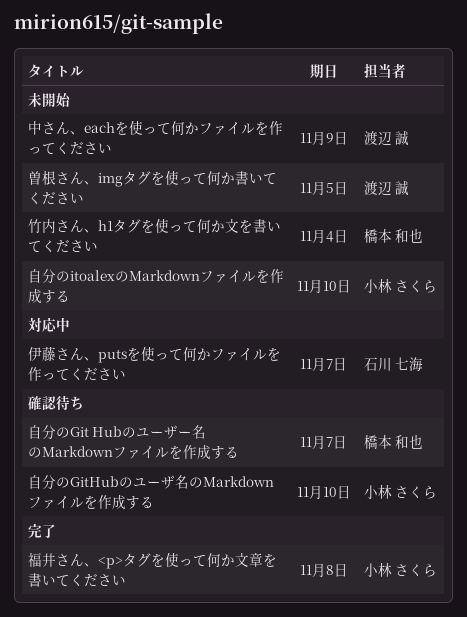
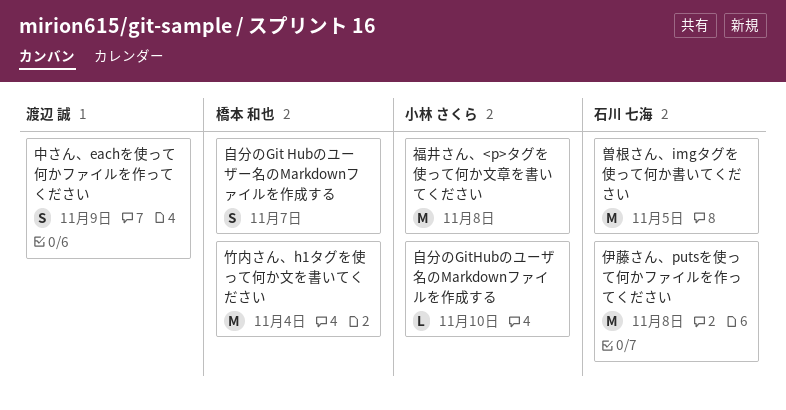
伊藤さん、putsを使って何かファイルを作ってください, due: Nov 7 -> Nov 8
曽根さん、imgタグを使って何か書いてください, owner: 渡辺 誠 -> 石川 七海
自分のitoalexのMarkdownファイルを作成する: present -> none

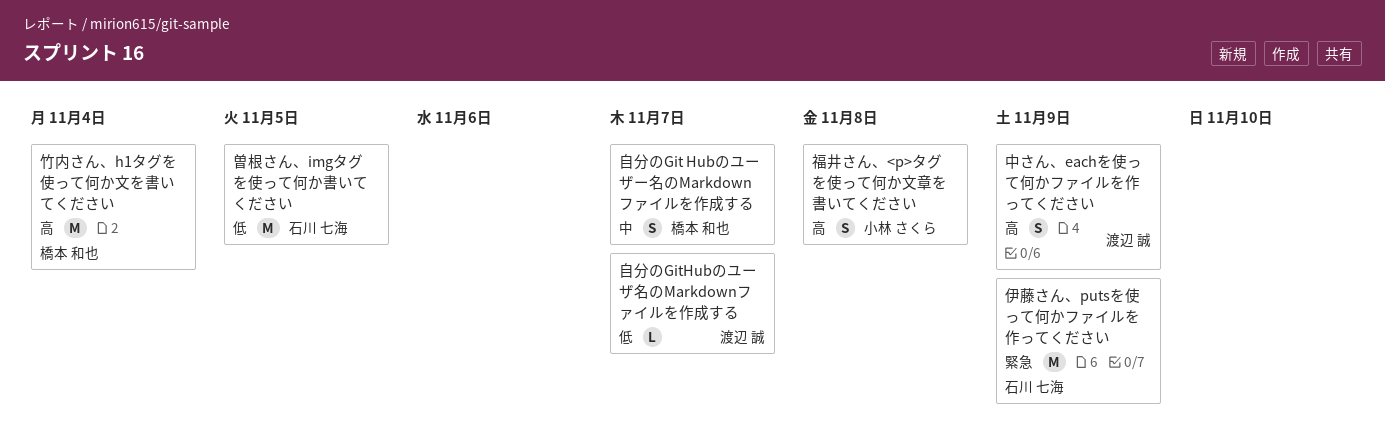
伊藤さん、putsを使って何かファイルを作ってください, due: Nov 8 -> Nov 9
福井さん、<p>タグを使って何か文章を書いてください, estimate: M -> S
自分のGitHubのユーザ名のMarkdownファイルを作成する, owner: 小林 さくら -> 渡辺 誠
自分のGitHubのユーザ名のMarkdownファイルを作成する, due: Nov 10 -> Nov 7

